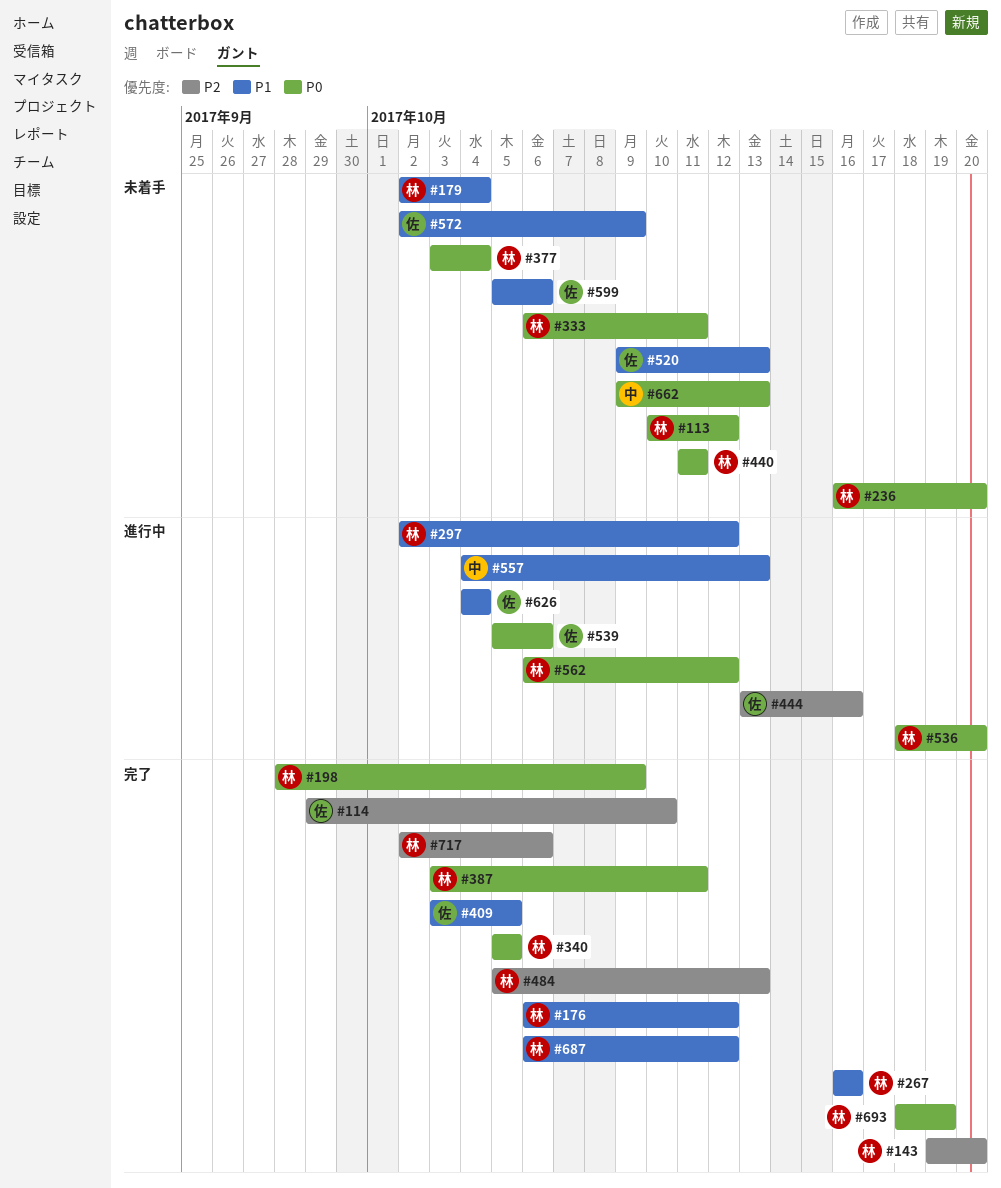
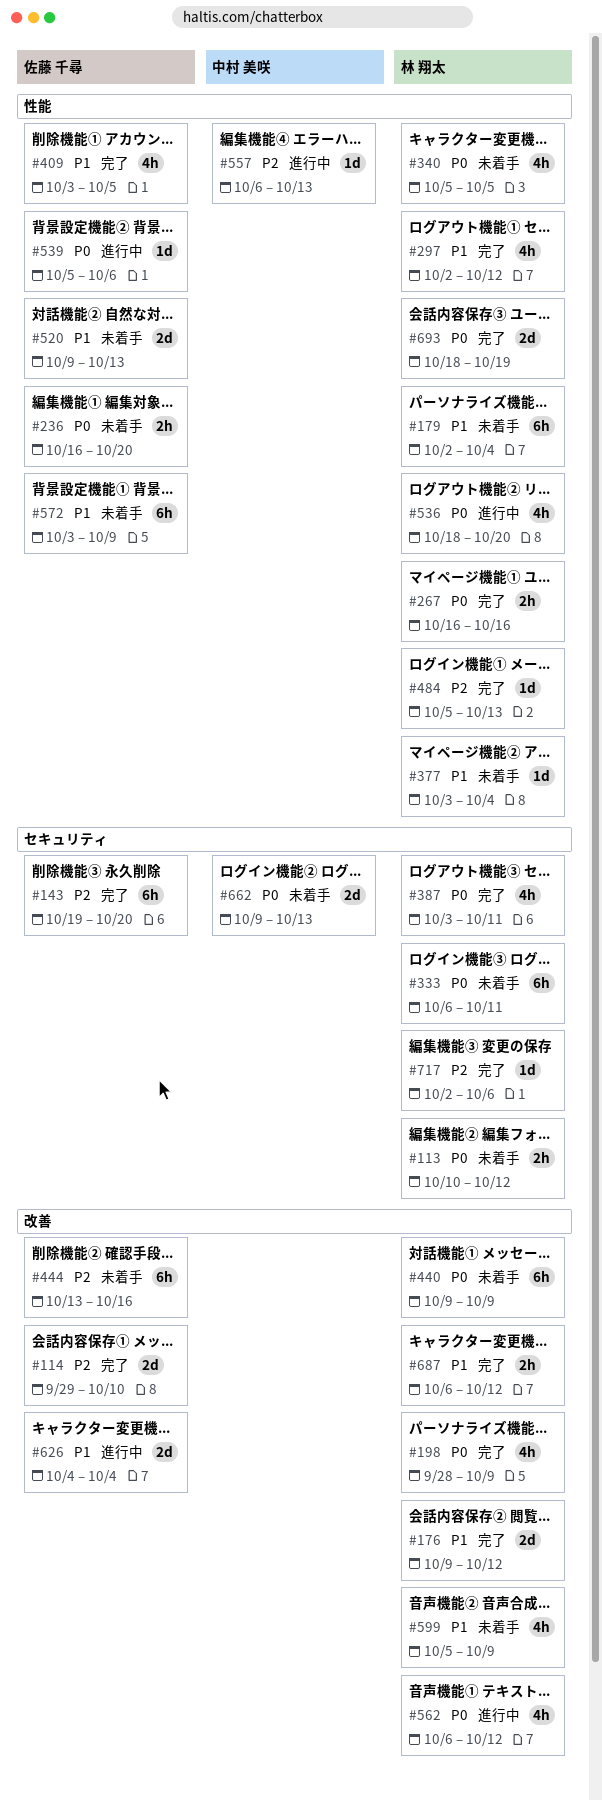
#143, owner: 林 翔太 -> 佐藤 千尋
#176, start: Oct 6 -> Oct 9
#236, owner: 林 翔太 -> 佐藤 千尋
#267, priority: P1 -> P0
#297, status: 進行中 -> 完了
#340, status: 完了 -> 未着手
#377, priority: P0 -> P1
#440, start: Oct 11 -> Oct 9
#440, due: Oct 11 -> Oct 9
#444, status: 進行中 -> 未着手
#557, priority: P1 -> P2
#557, start: Oct 4 -> Oct 6
#572, start: Oct 2 -> Oct 3
#599, owner: 佐藤 千尋 -> 林 翔太
#599, due: Oct 6 -> Oct 9

